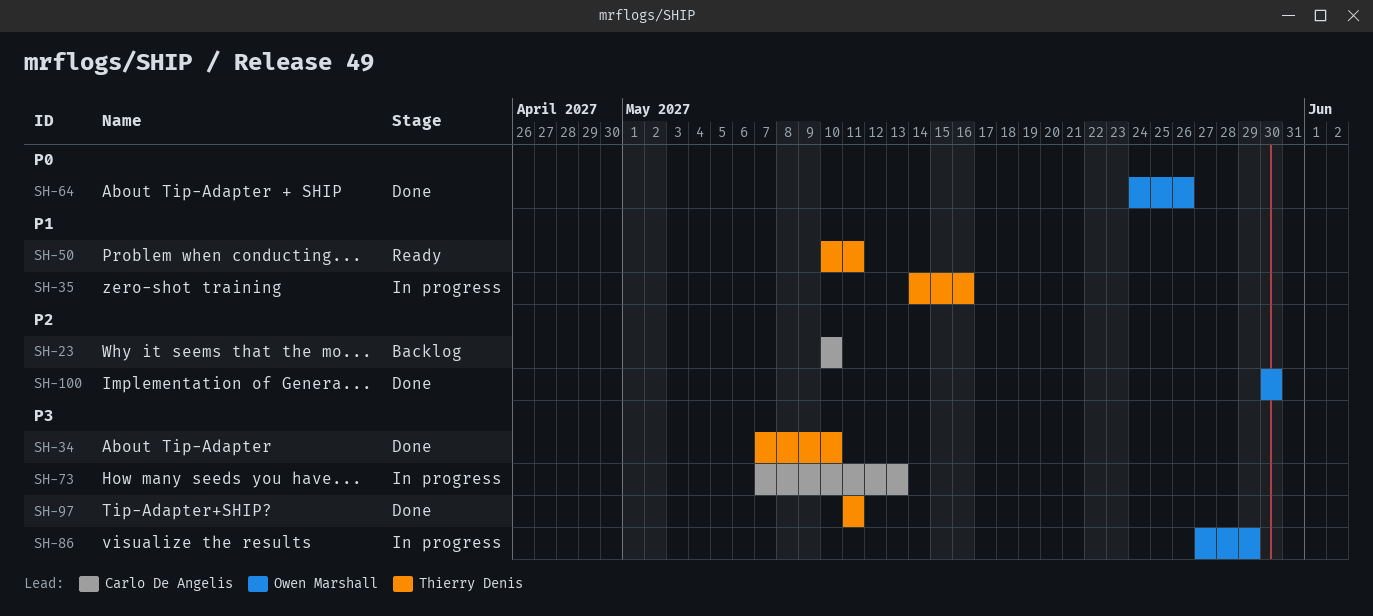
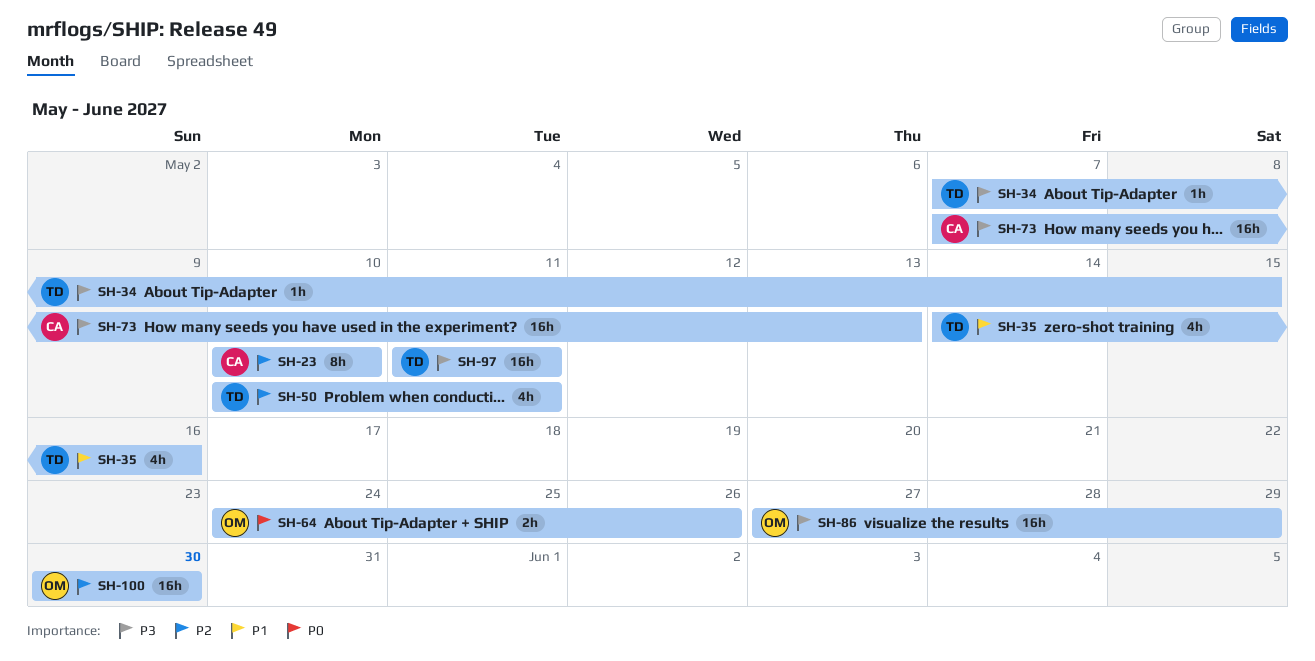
SH-34, due: May 10 -> May 15
SH-50, priority: P1 -> P2

